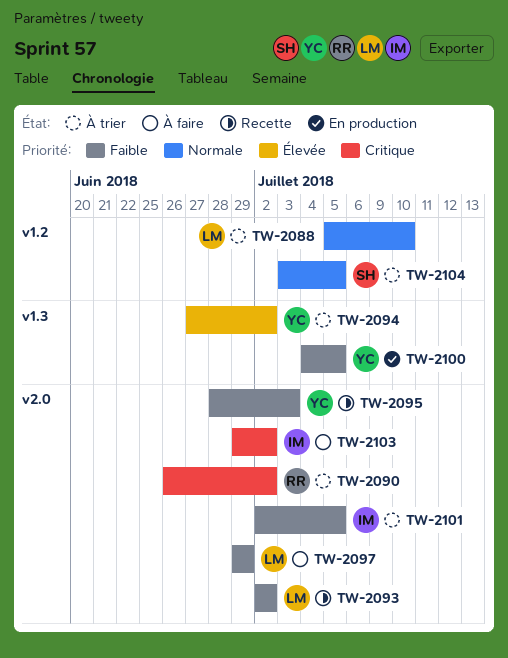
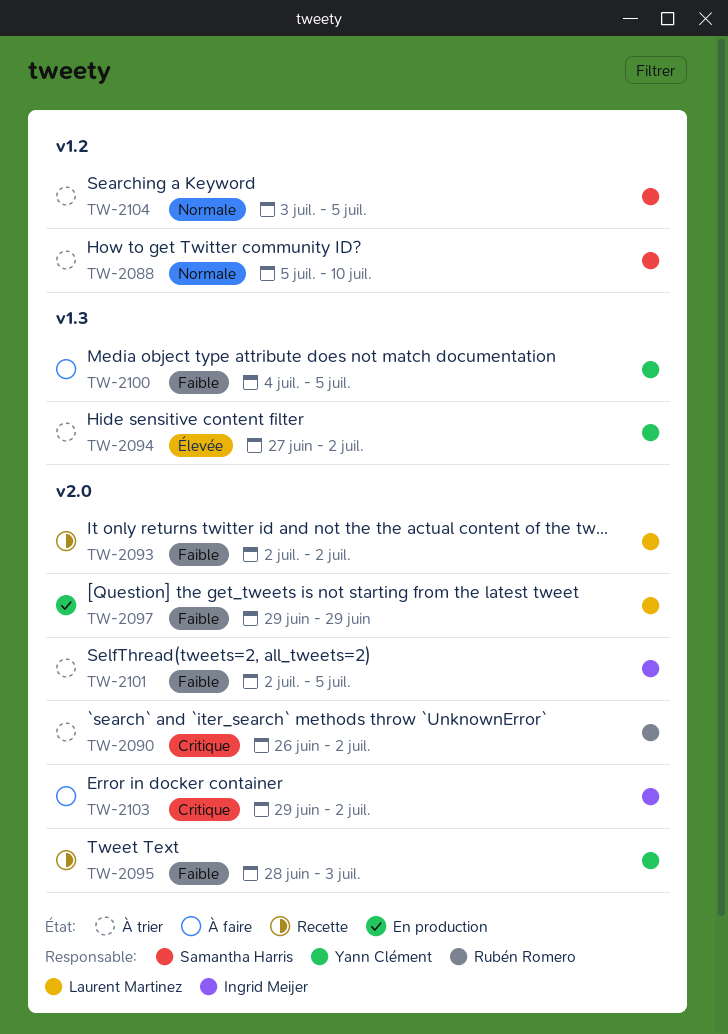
TW-2088, owner: Laurent Martinez -> Samantha Harris
TW-2097, status: À faire -> En production
TW-2100, status: En production -> À faire

